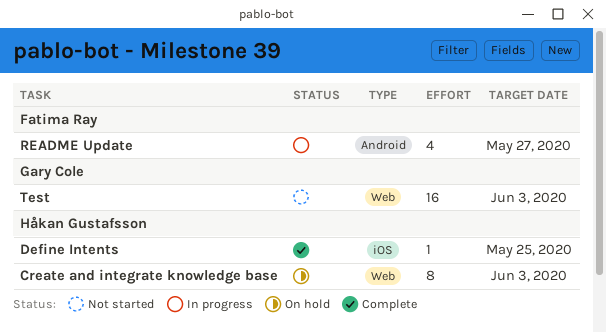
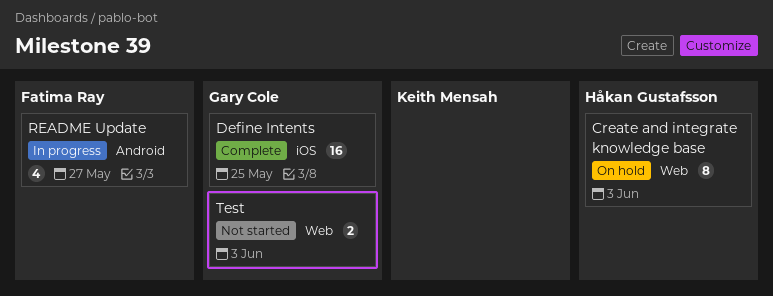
Define Intents, owner: Håkan Gustafsson -> Gary Cole
Define Intents, estimate: 1 -> 16
Test, estimate: 16 -> 2

